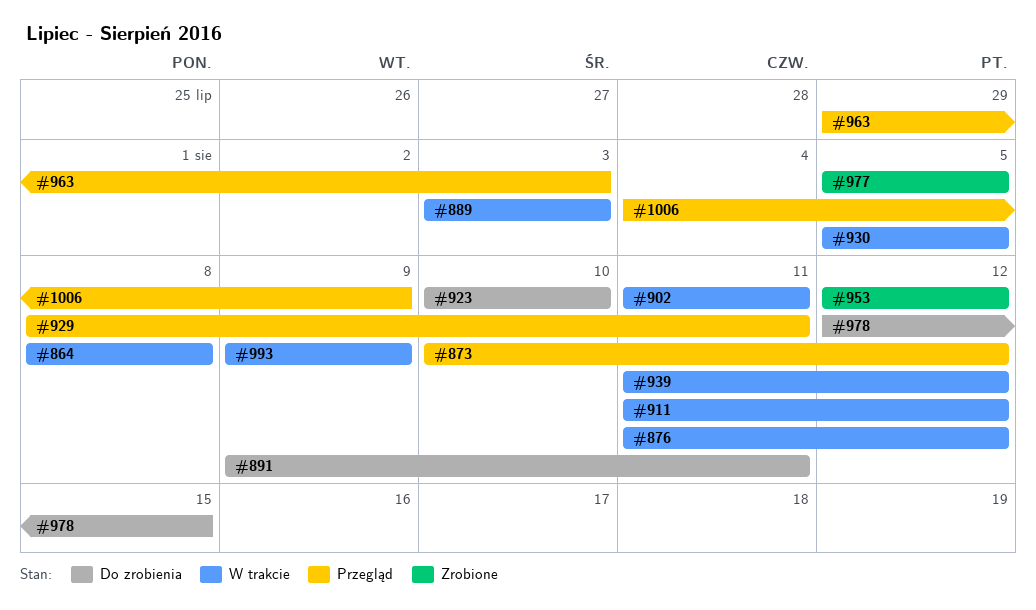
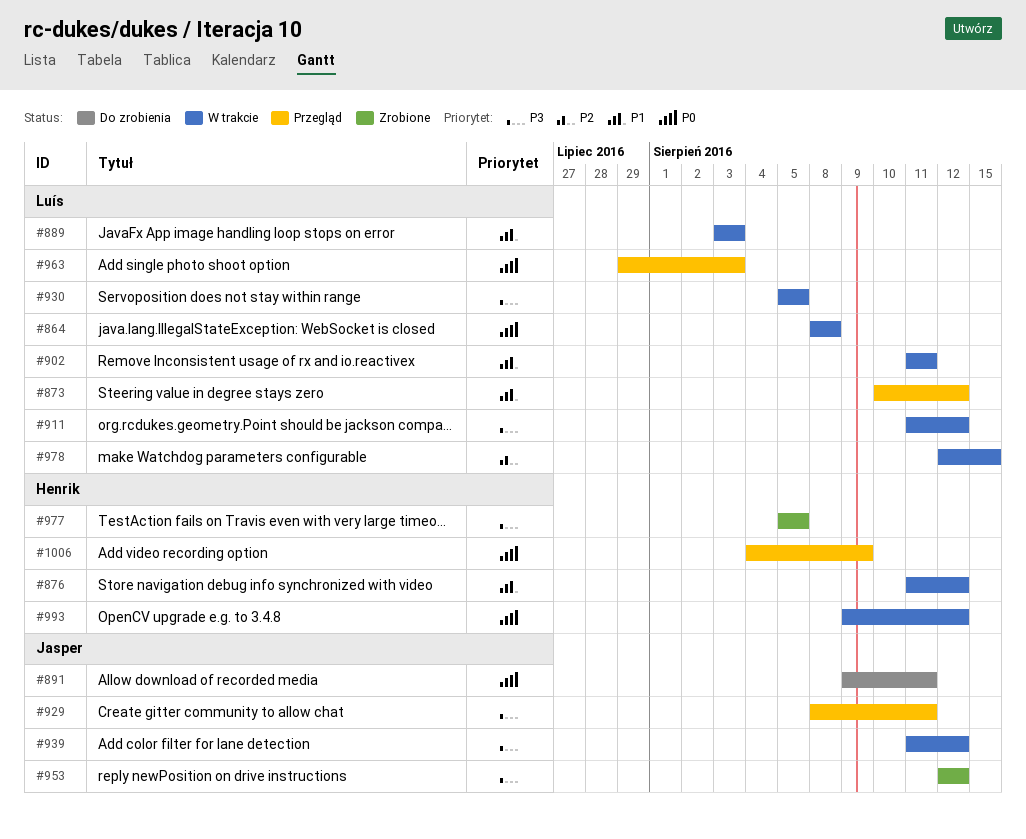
#923: present -> none
#978, status: Do zrobienia -> W trakcie
#993, due: Aug 9 -> Aug 12

